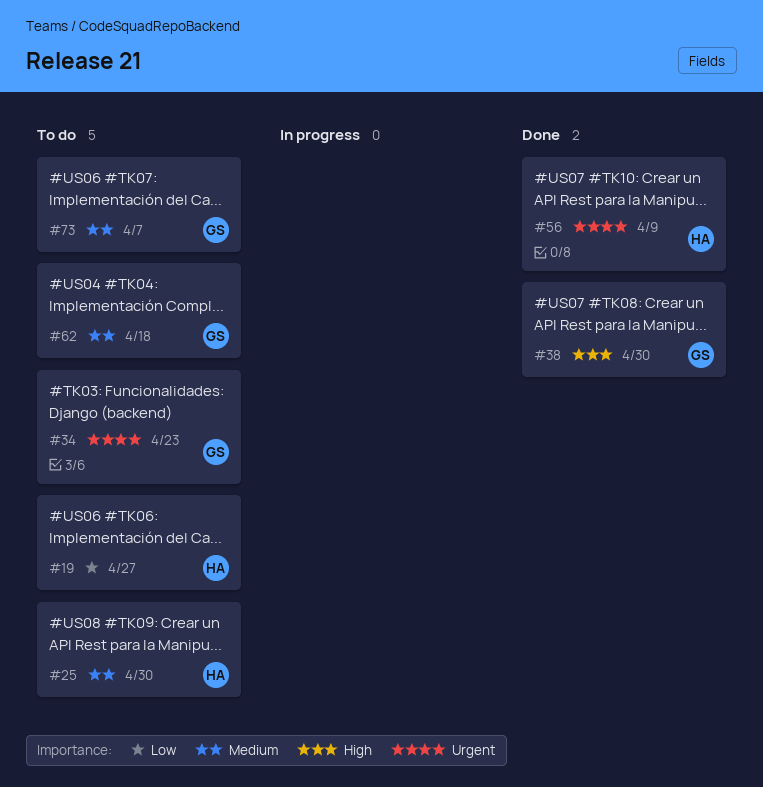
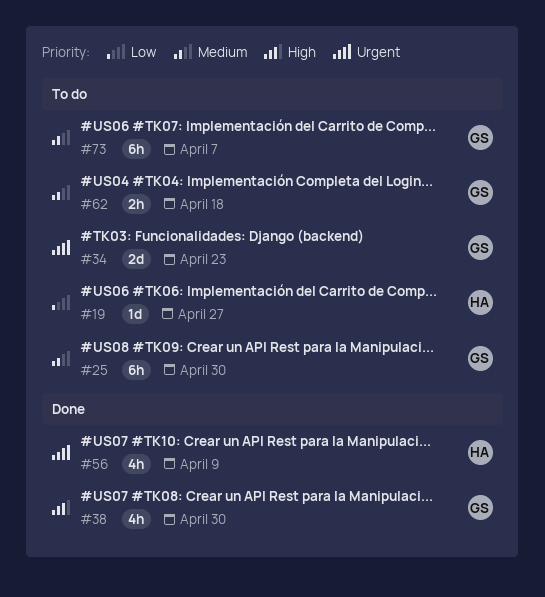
#25, owner: HA -> GS

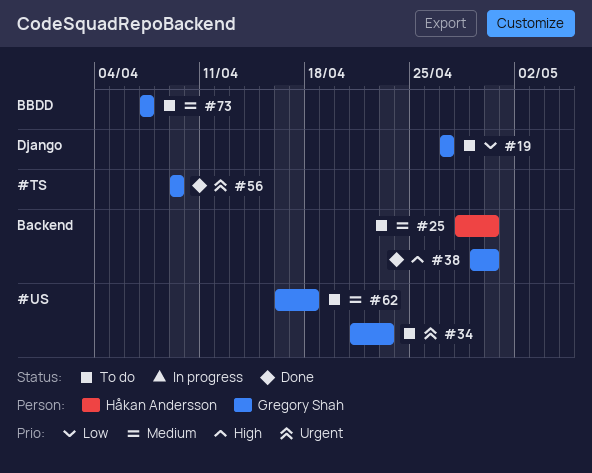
#19, owner: Håkan Andersson -> Gregory Shah
#25, owner: Gregory Shah -> Håkan Andersson
#56, owner: Håkan Andersson -> Gregory Shah

